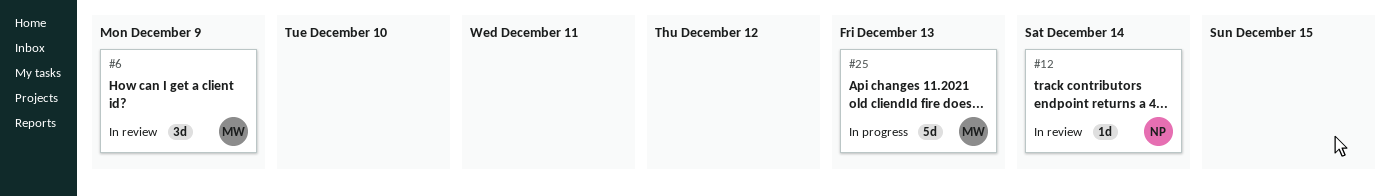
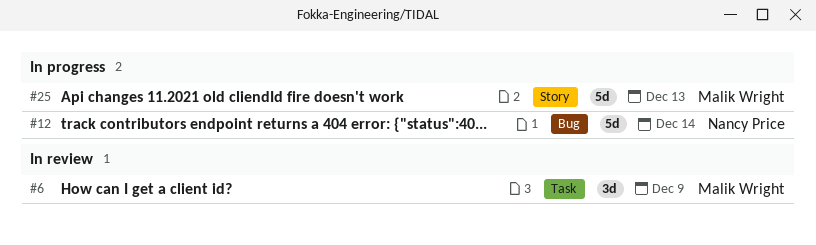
#12, status: In review -> In progress
#12, estimate: 1d -> 5d

